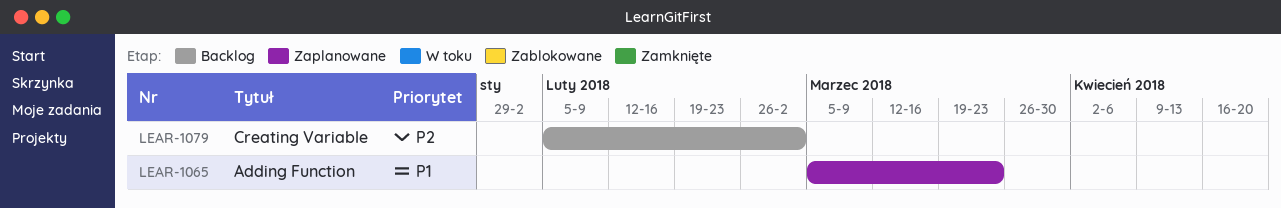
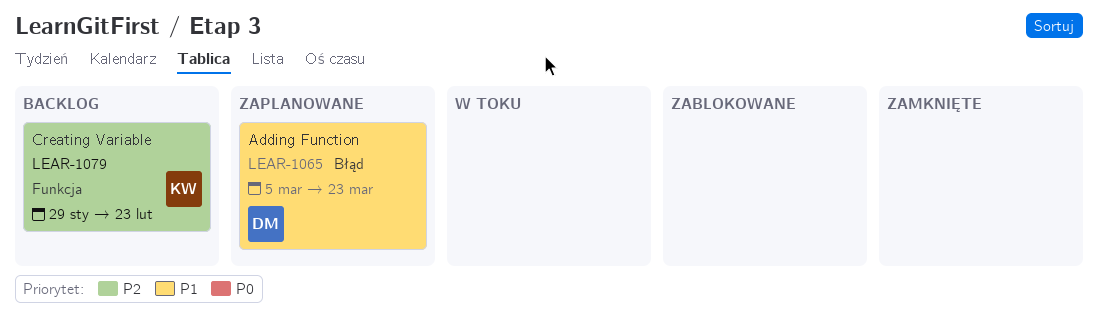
LEAR-1079, start: Feb 5 -> Jan 29
LEAR-1079, due: Mar 2 -> Feb 23

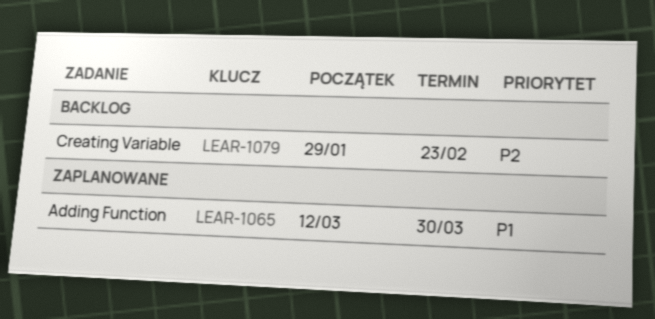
LEAR-1065, start: Mar 5 -> Mar 12
LEAR-1065, due: Mar 23 -> Mar 30

